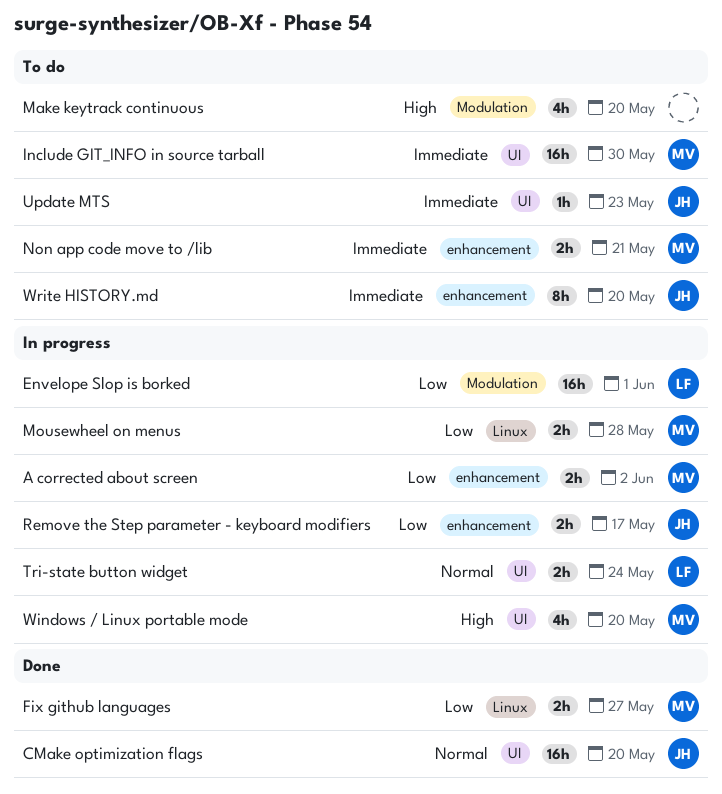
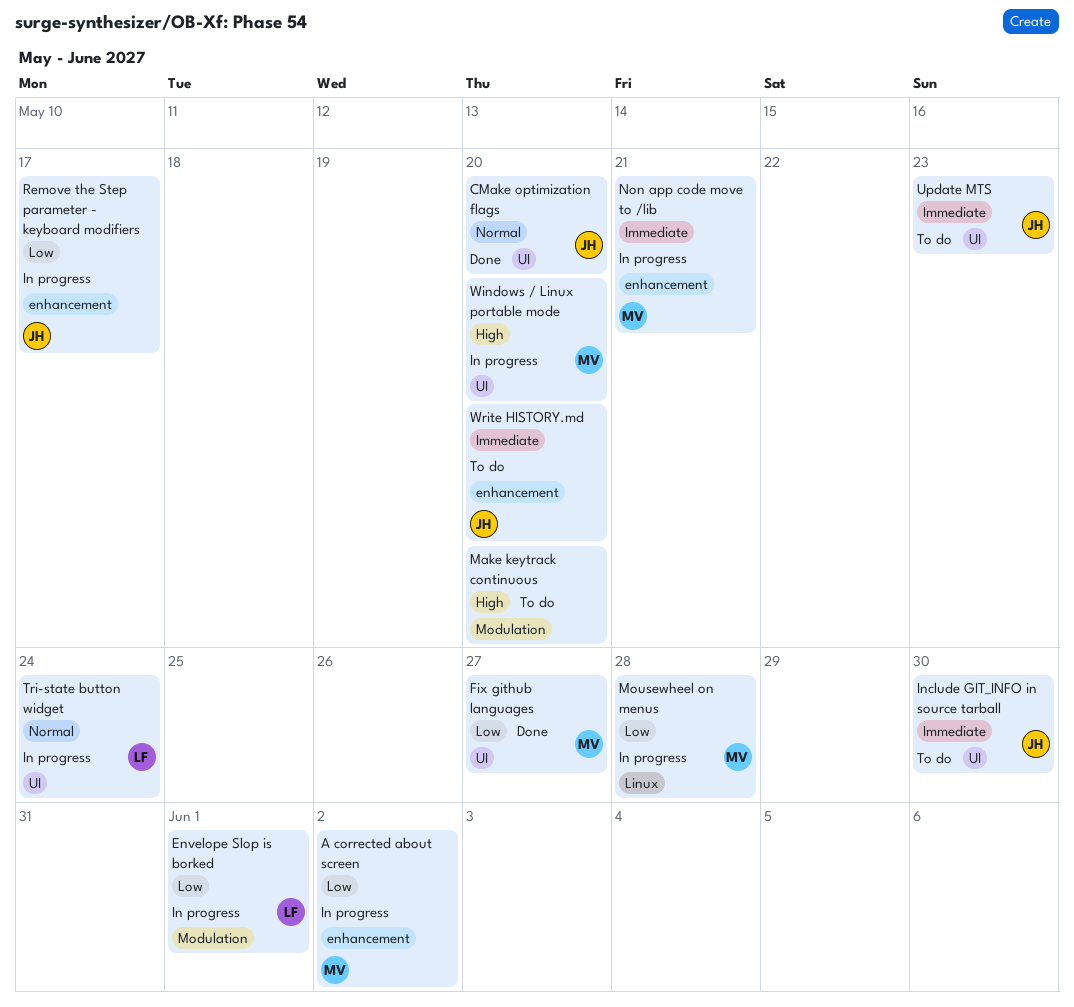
Fix github languages, label: Linux -> UI
Include GIT_INFO in source tarball, owner: MV -> JH
Non app code move to /lib, status: To do -> In progress

